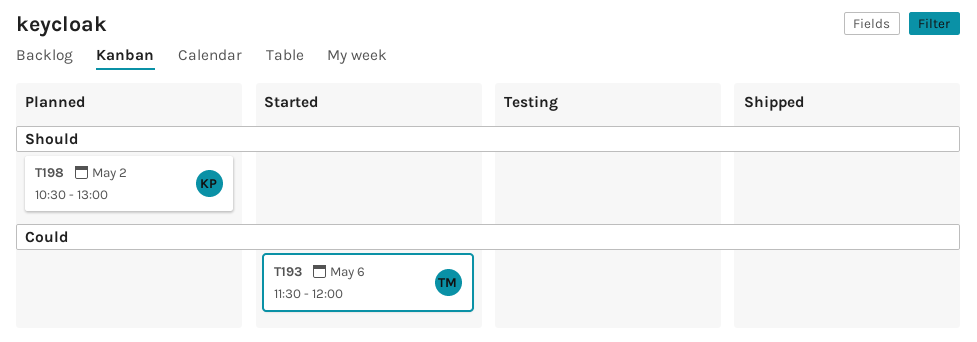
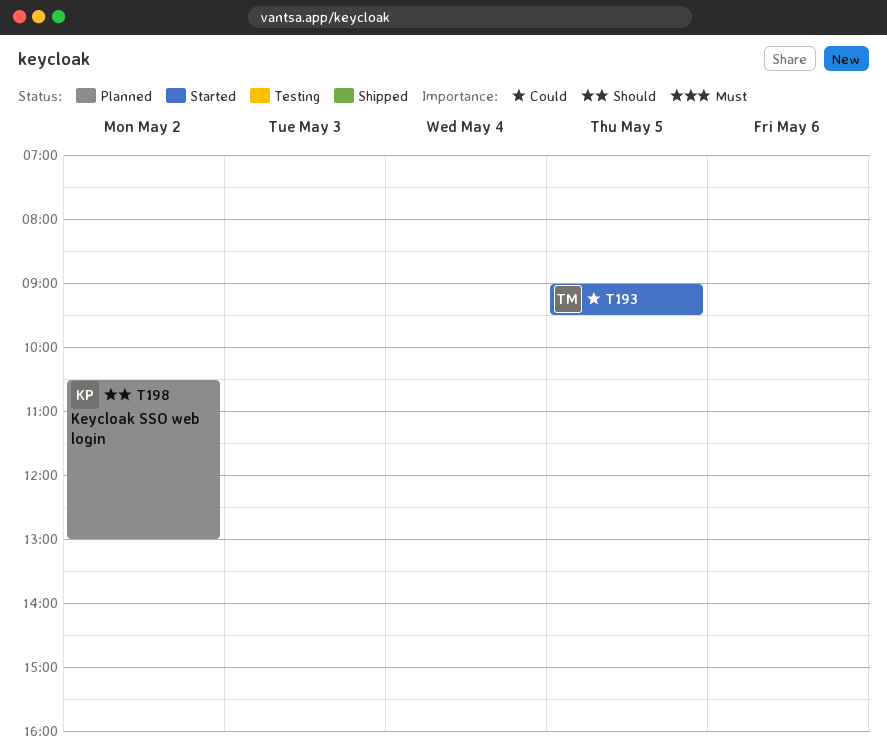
T193, day: May 6 -> May 5
T193, begins: 11:30 -> 09:00
T193, ends: 12:00 -> 09:30

